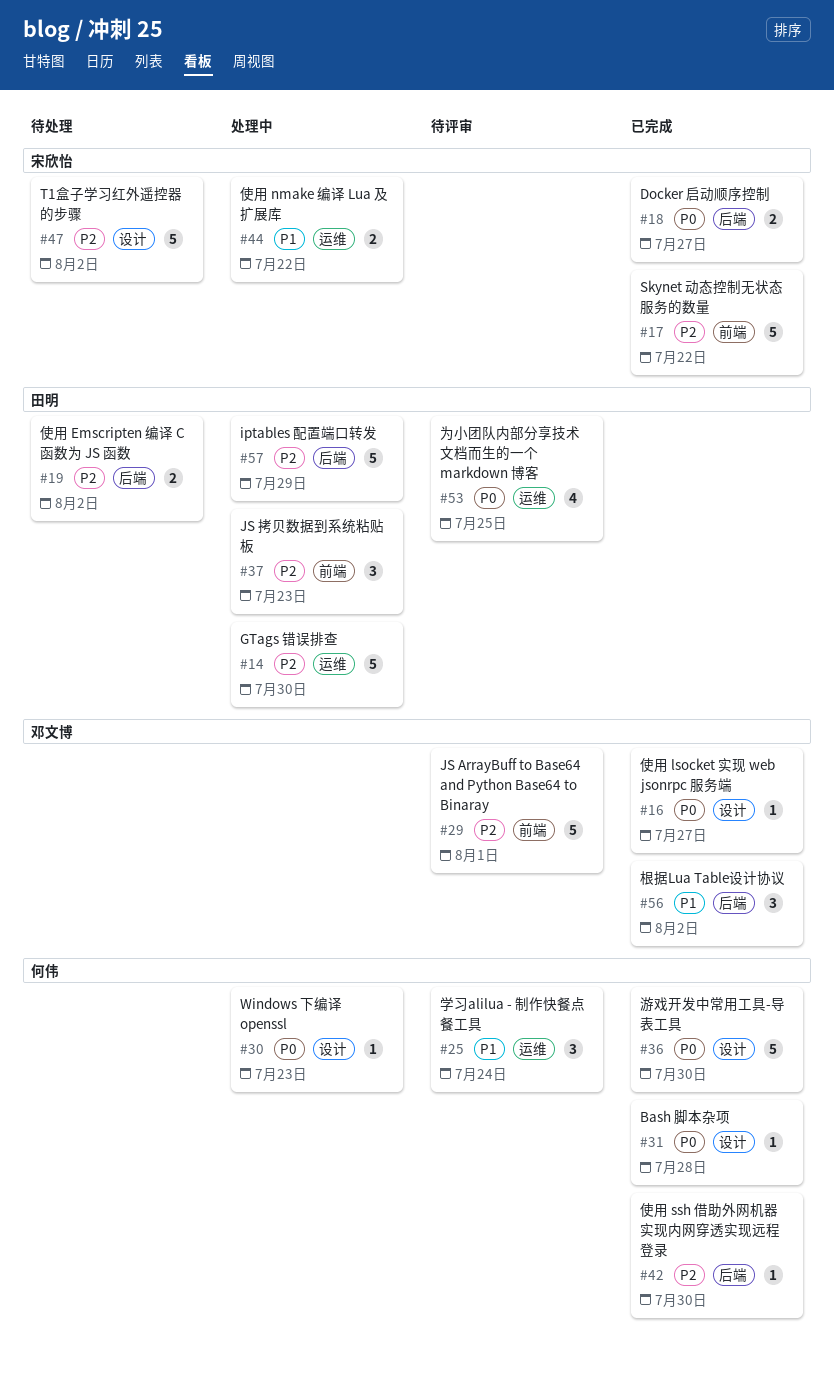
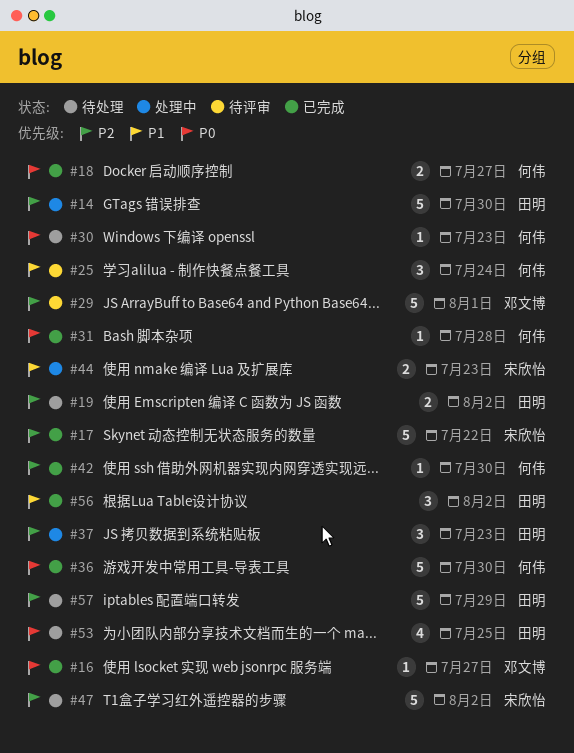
#18, owner: 宋欣怡 -> 何伟
#30, status: 处理中 -> 待处理
#44, due: Jul 22 -> Jul 23
#53, status: 待评审 -> 待处理
#56, owner: 邓文博 -> 田明
#57, status: 处理中 -> 待处理

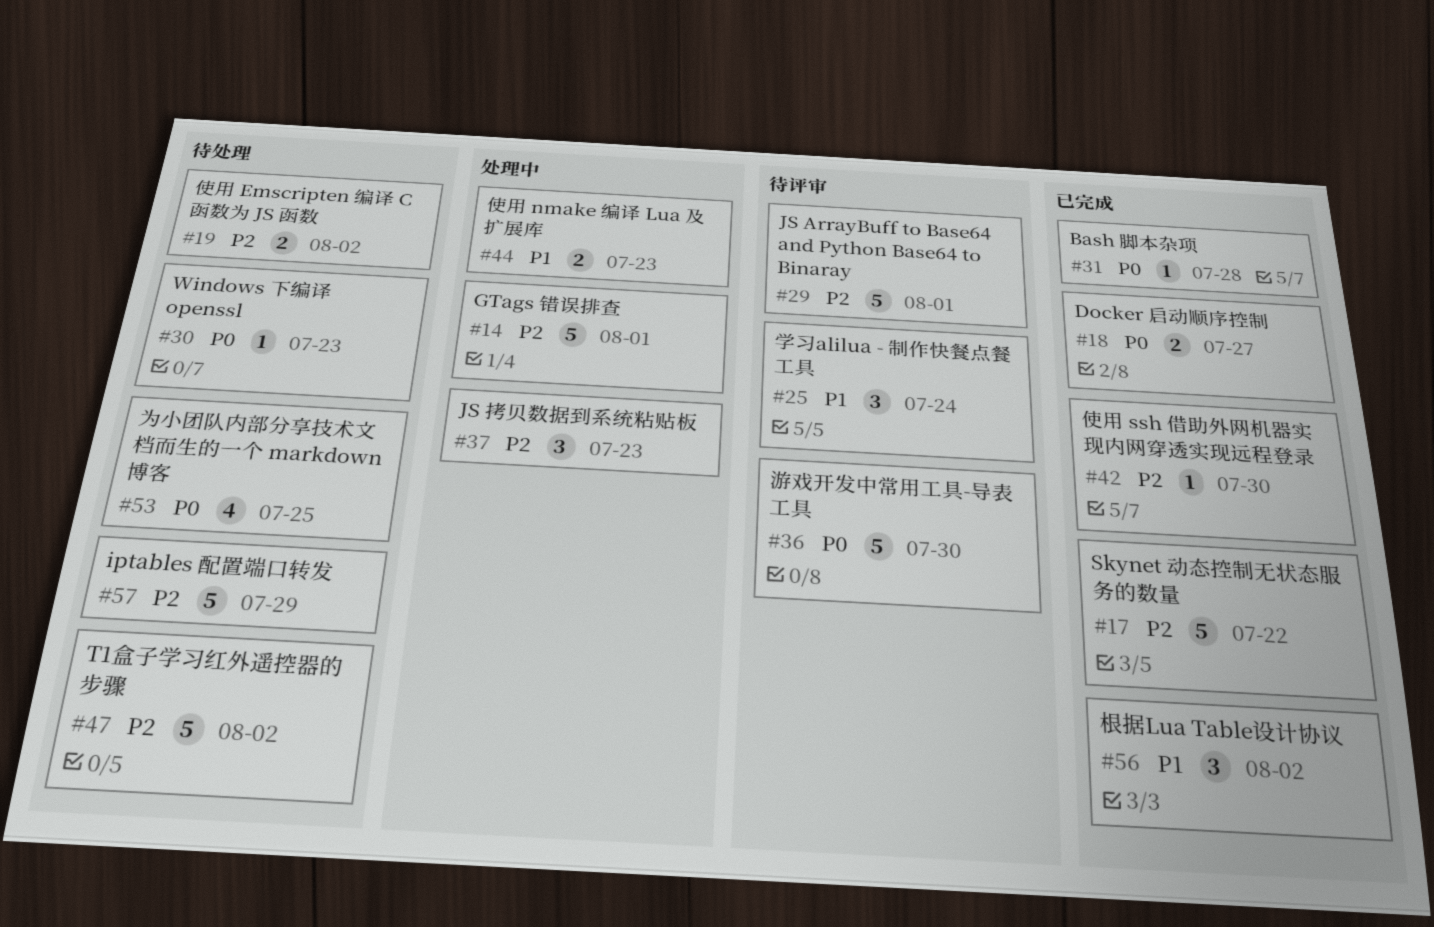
#14, due: Jul 30 -> Aug 1
#16: present -> none
#36, status: 已完成 -> 待评审

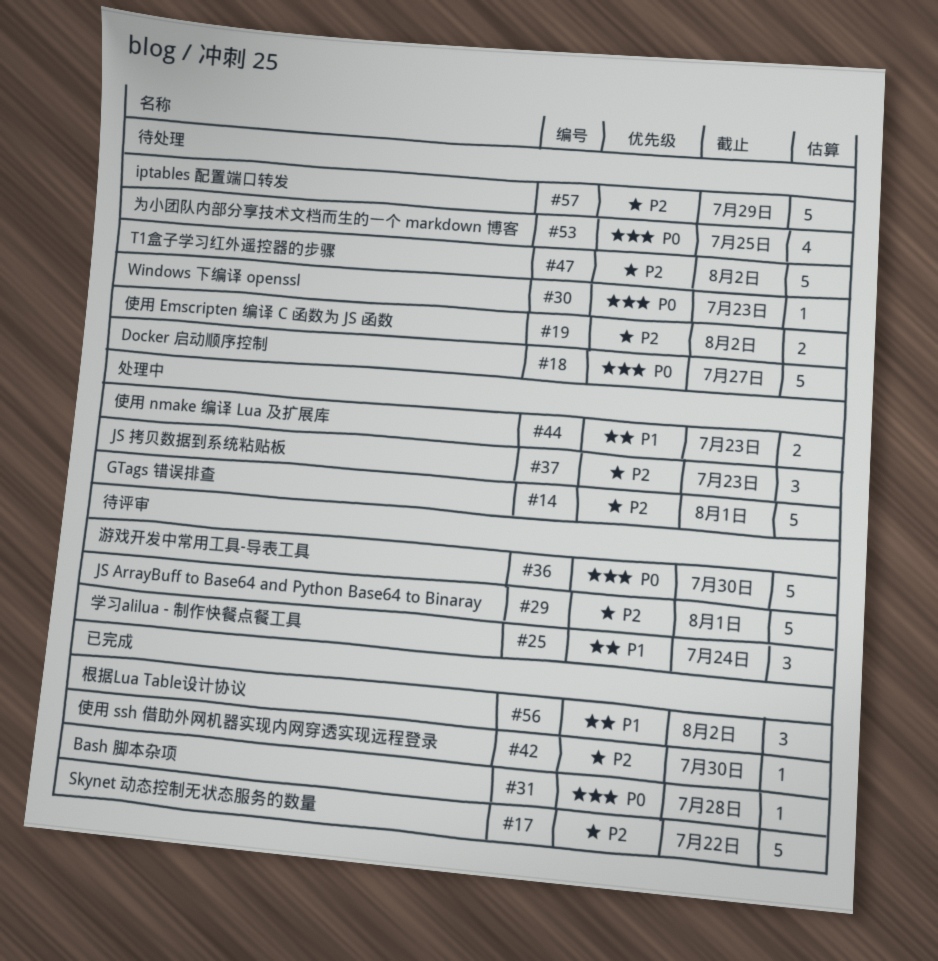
#18, status: 已完成 -> 待处理
#18, estimate: 2 -> 5

